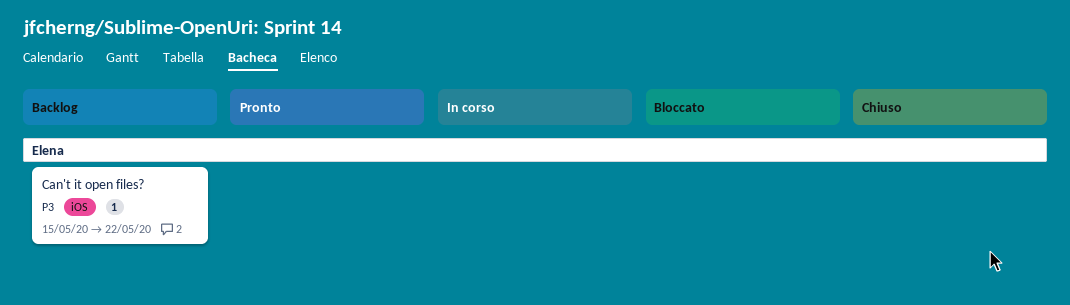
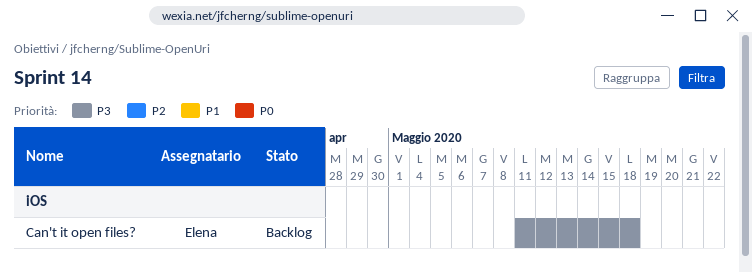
Can't it open files?, start: May 15 -> May 11
Can't it open files?, due: May 22 -> May 18

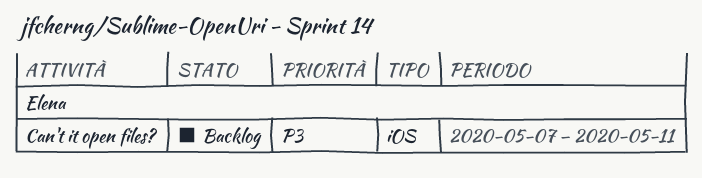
Can't it open files?, start: May 11 -> May 7
Can't it open files?, due: May 18 -> May 11

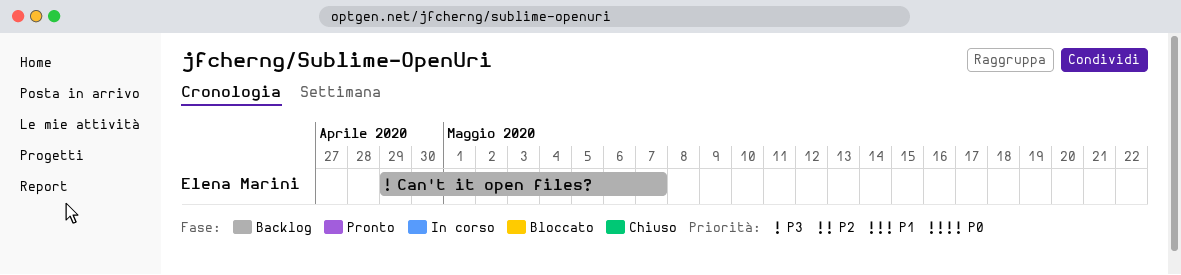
Can't it open files?, start: May 7 -> Apr 29
Can't it open files?, due: May 11 -> May 7

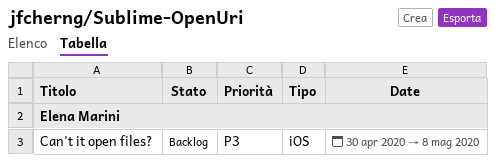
Can't it open files?, start: Apr 29 -> Apr 30
Can't it open files?, due: May 7 -> May 8

